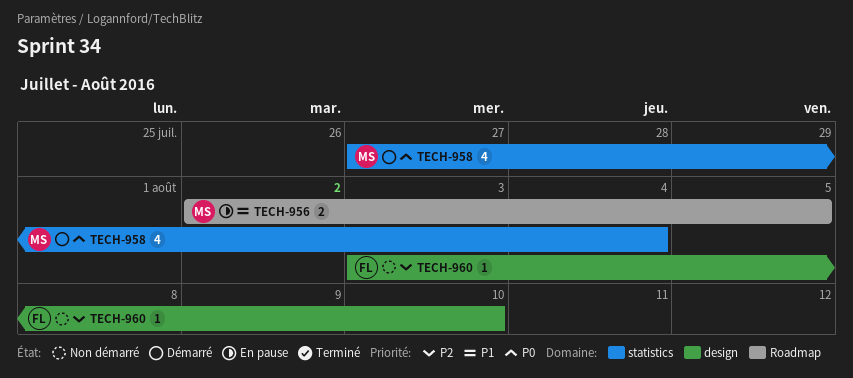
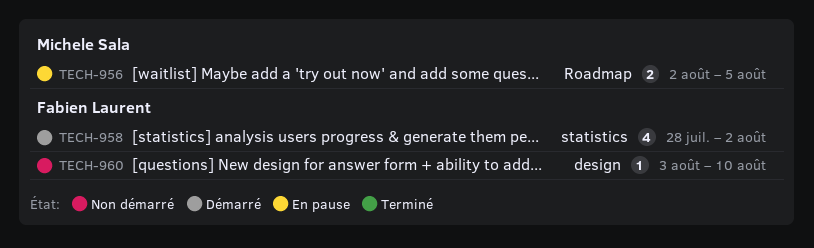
TECH-958, owner: Michele Sala -> Fabien Laurent
TECH-958, start: Jul 27 -> Jul 28
TECH-958, due: Aug 4 -> Aug 2

